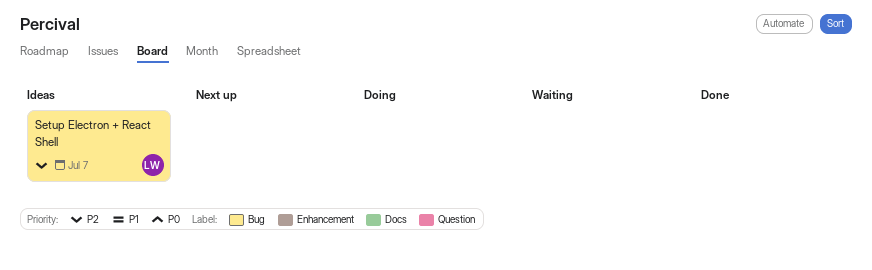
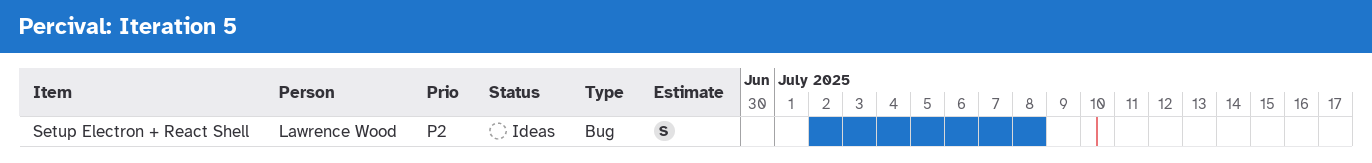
Setup Electron + React Shell, due: Jul 7 -> Jul 8

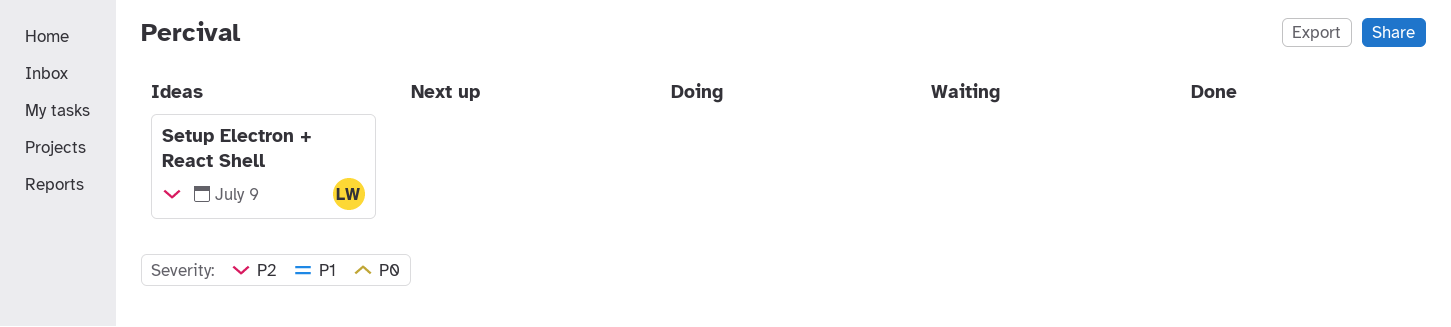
Setup Electron + React Shell, due: Jul 8 -> Jul 9

